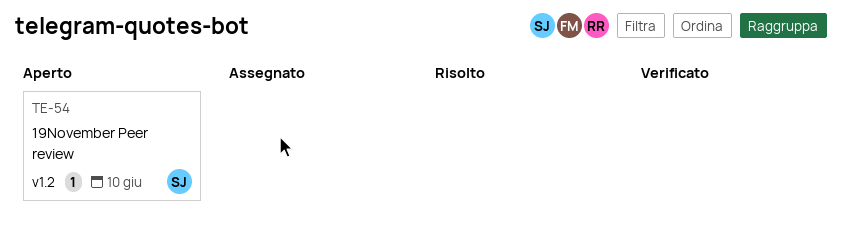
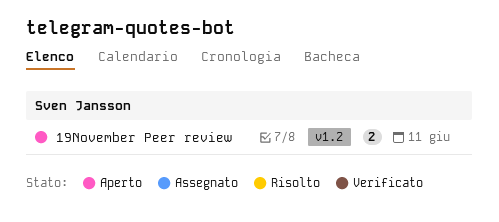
19November Peer review, estimate: 1 -> 2
19November Peer review, due: Jun 10 -> Jun 11

